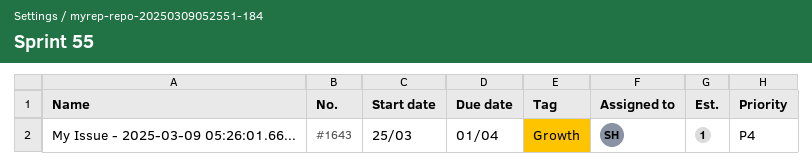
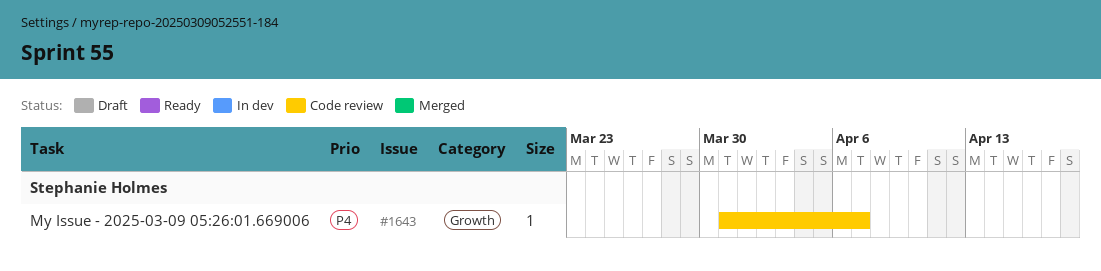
#1643, start: Mar 25 -> Mar 31
#1643, due: Apr 1 -> Apr 7

